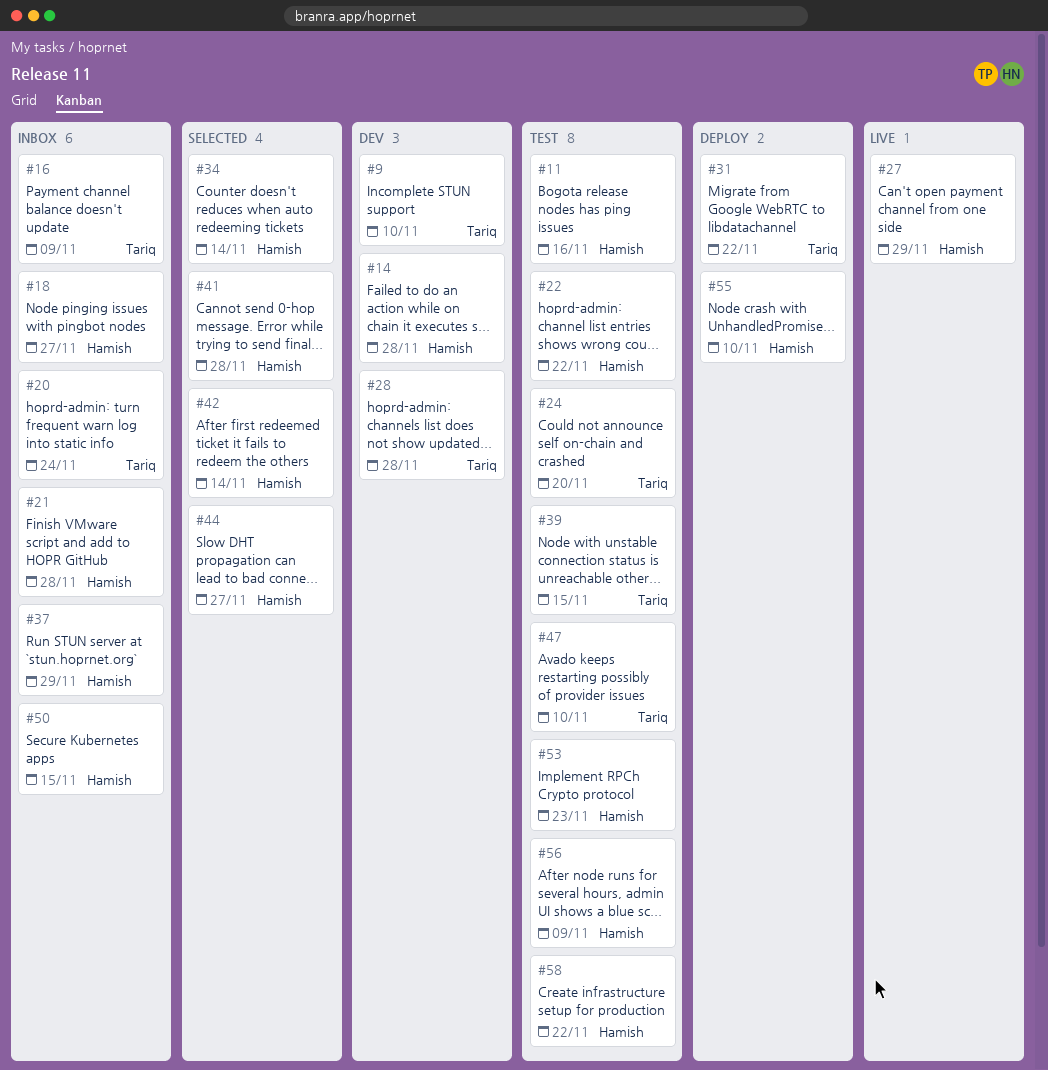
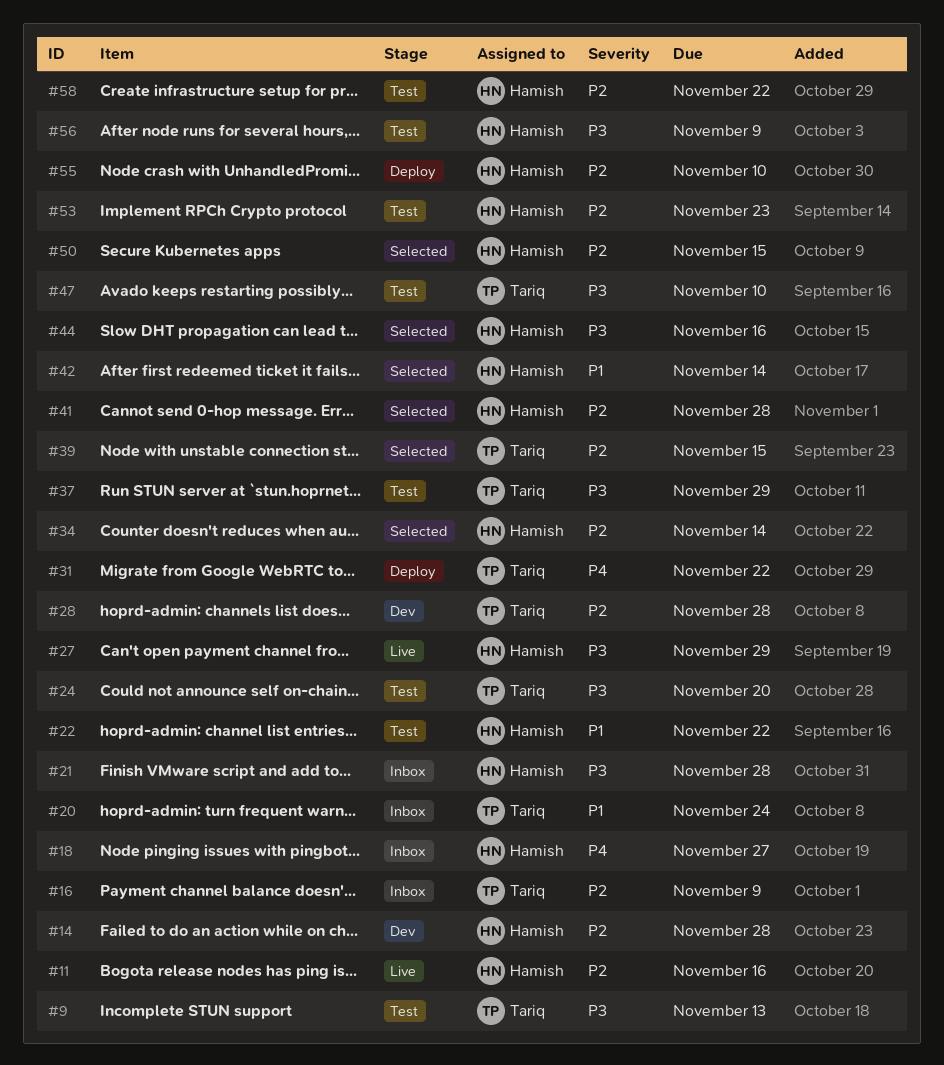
#9, status: Dev -> Test
#9, due: Nov 10 -> Nov 13
#11, status: Test -> Live
#37, status: Inbox -> Test
#37, owner: Hamish -> Tariq
#39, status: Test -> Selected
#44, due: Nov 27 -> Nov 16
#50, status: Inbox -> Selected

